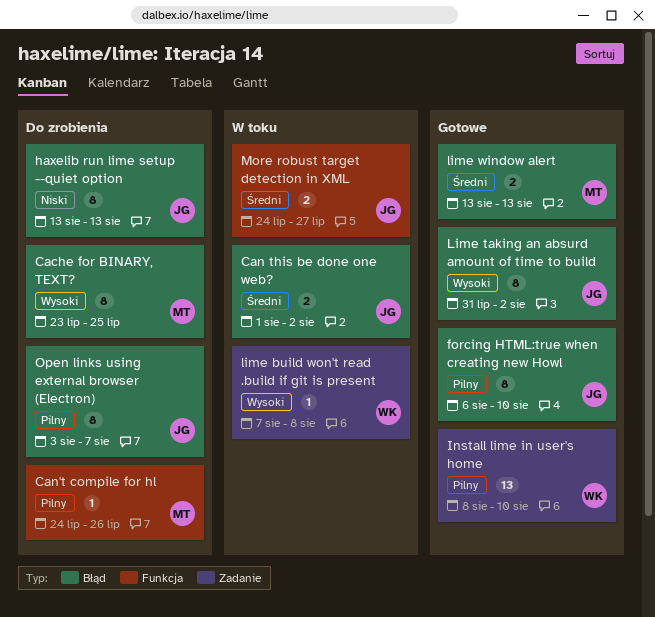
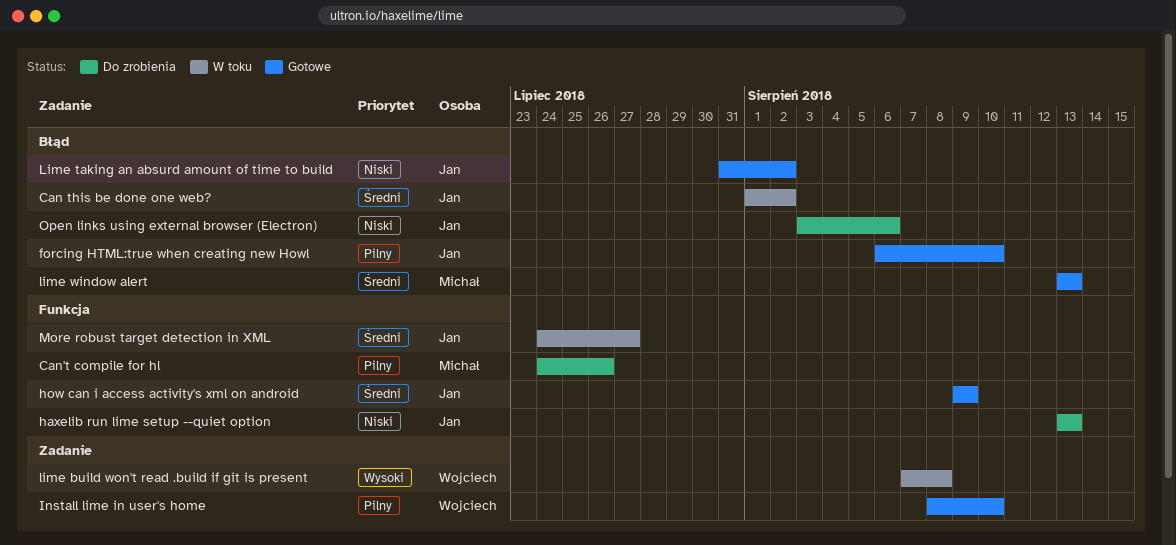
Cache for BINARY, TEXT?: present -> none
haxelib run lime setup --quiet option, label: Błąd -> Funkcja
how can i access activity's xml on android: none -> present
Lime taking an absurd amount of time to build, priority: Wysoki -> Niski
Open links using external browser (Electron), priority: Pilny -> Niski
Open links using external browser (Electron), due: Aug 7 -> Aug 6

